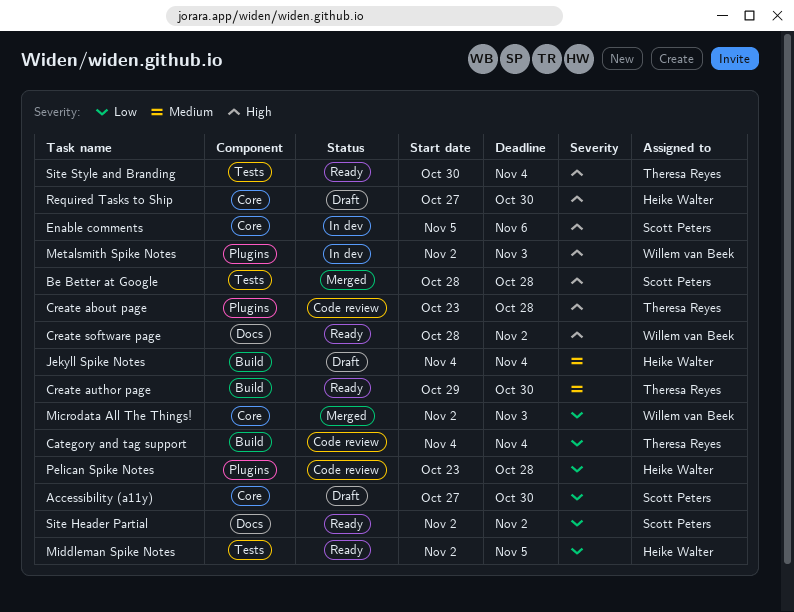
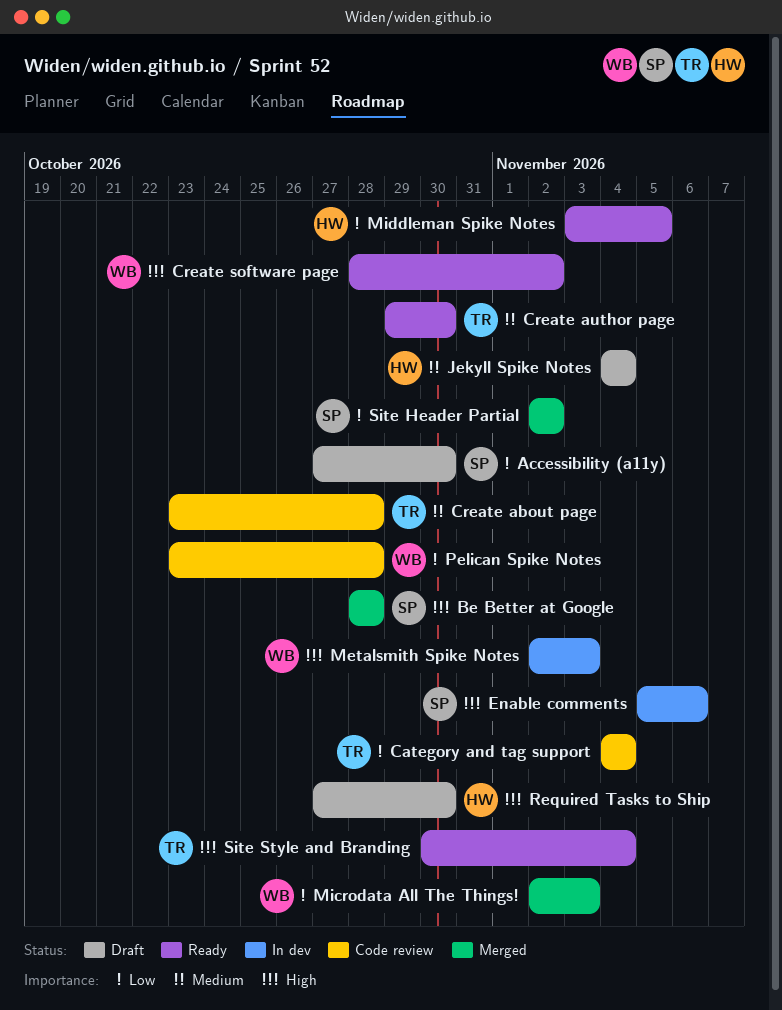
Create about page, priority: High -> Medium
Middleman Spike Notes, start: Nov 2 -> Nov 3
Pelican Spike Notes, owner: Heike Walter -> Willem van Beek
Site Header Partial, status: Ready -> Merged

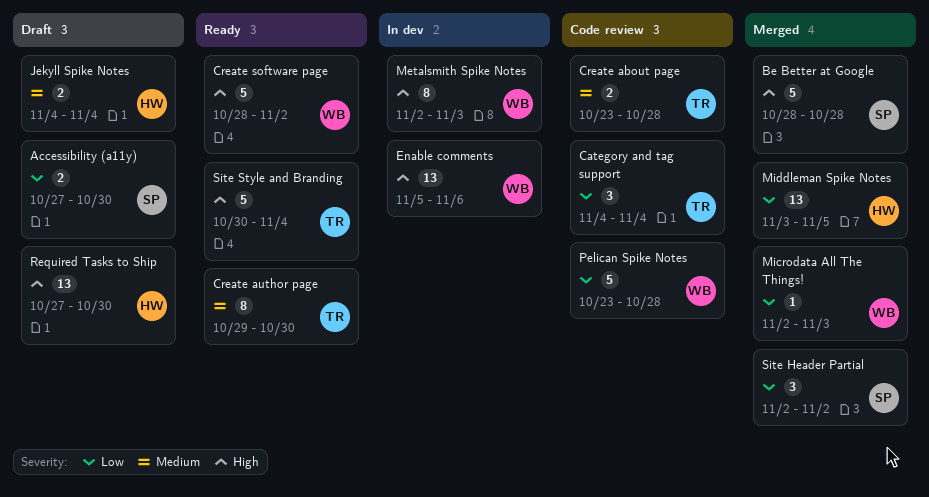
Enable comments, owner: SP -> WB
Middleman Spike Notes, status: Ready -> Merged

